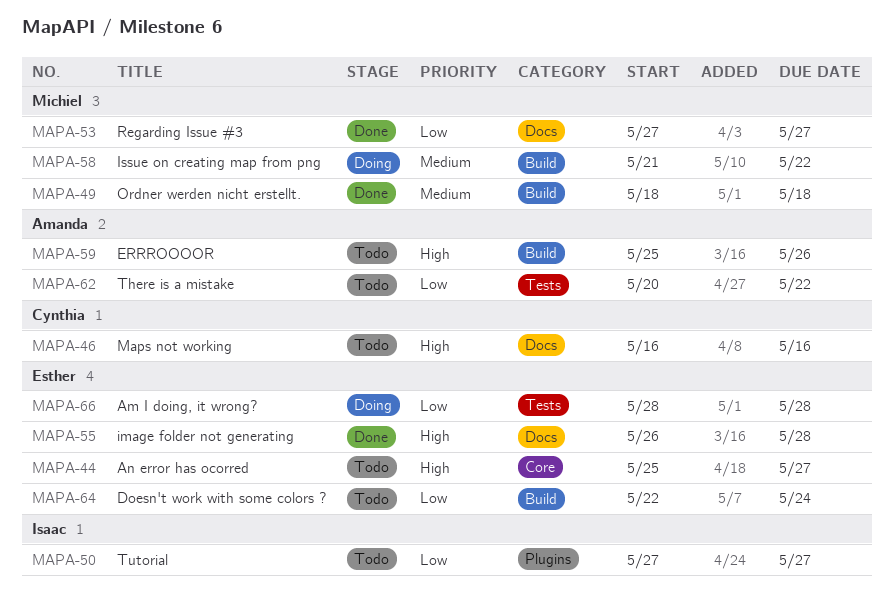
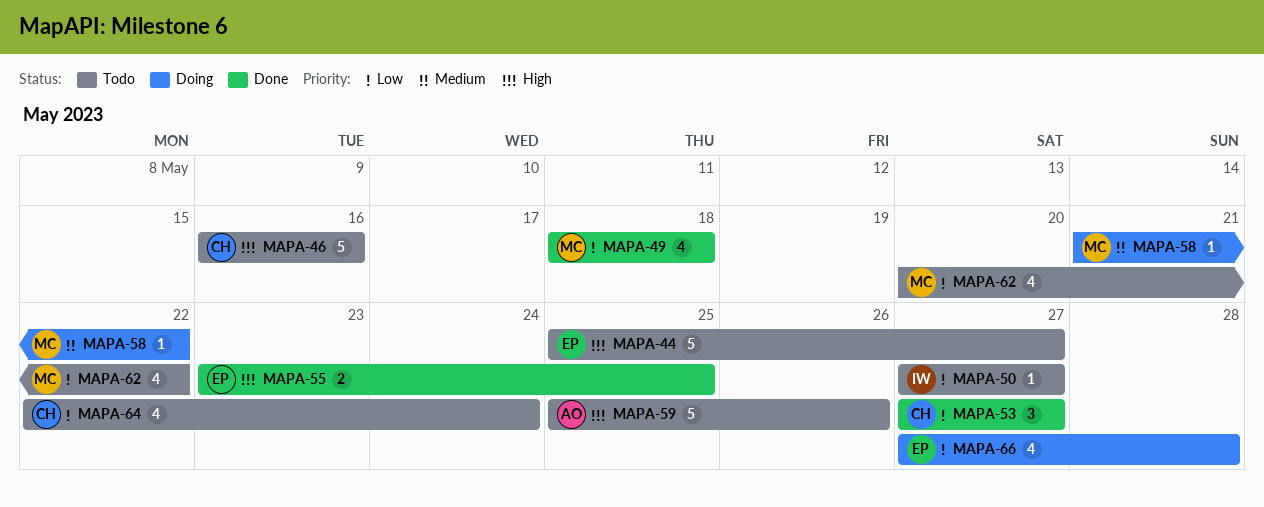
MAPA-49, priority: Medium -> Low
MAPA-53, owner: Michiel -> Cynthia
MAPA-55, start: May 26 -> May 23
MAPA-55, due: May 28 -> May 25
MAPA-62, owner: Amanda -> Michiel
MAPA-64, owner: Esther -> Cynthia
MAPA-66, start: May 28 -> May 27

